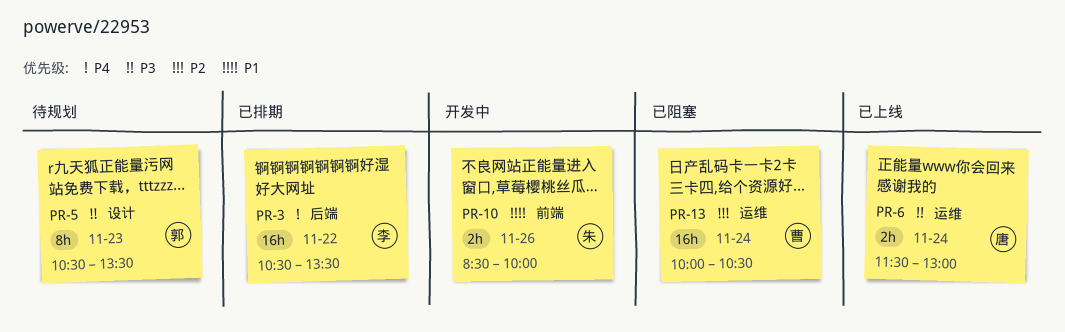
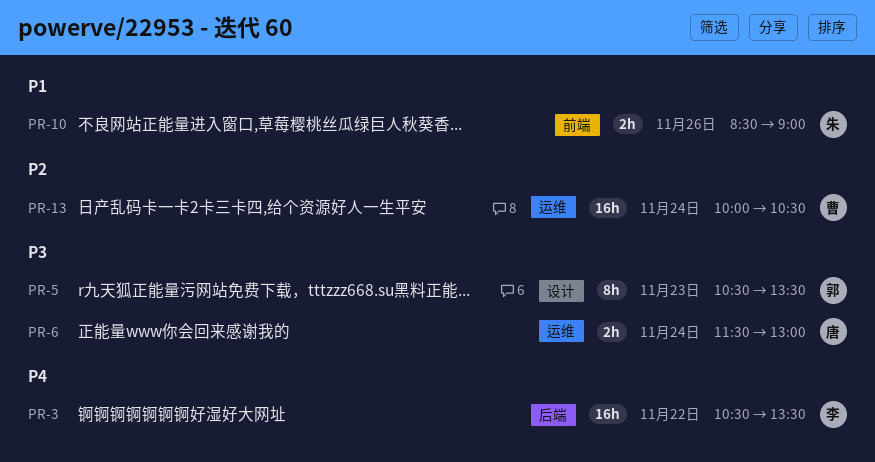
PR-10, ends: 10:00 -> 09:00

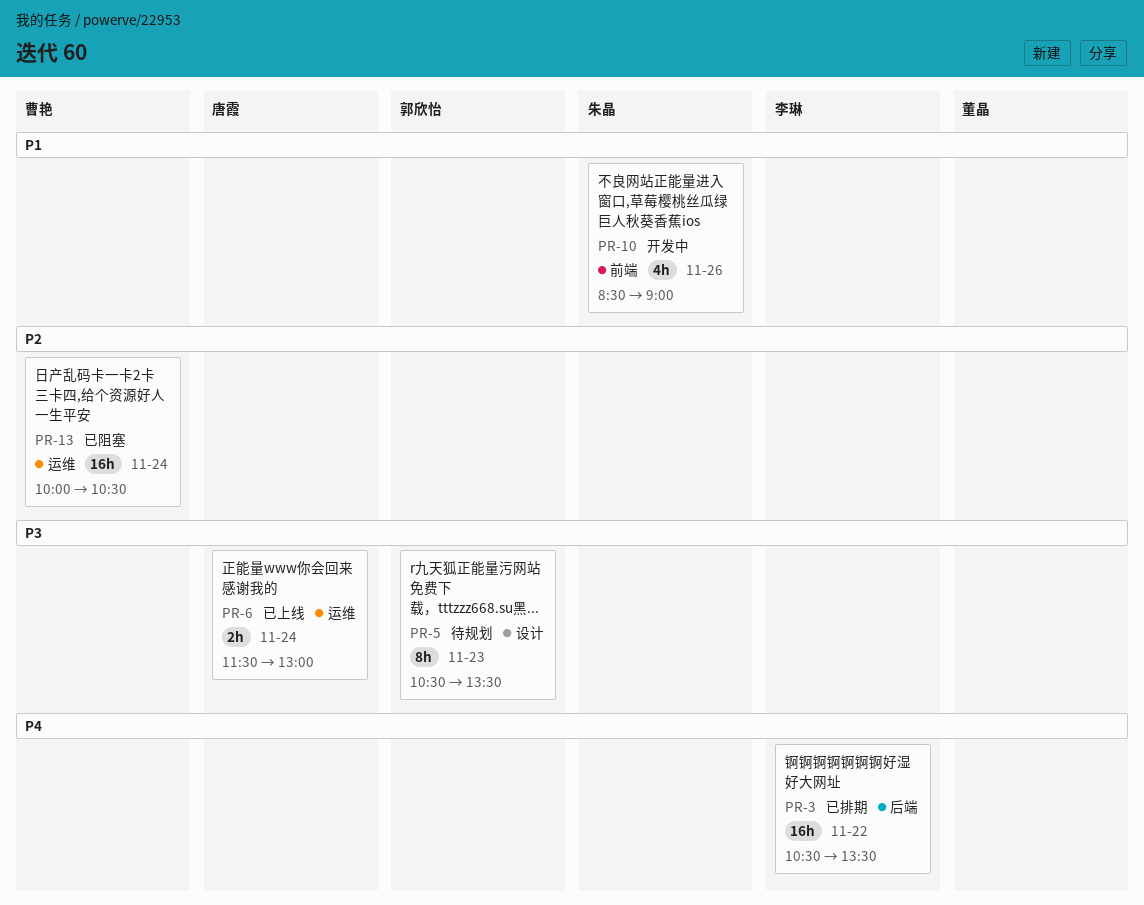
PR-10, estimate: 2h -> 4h

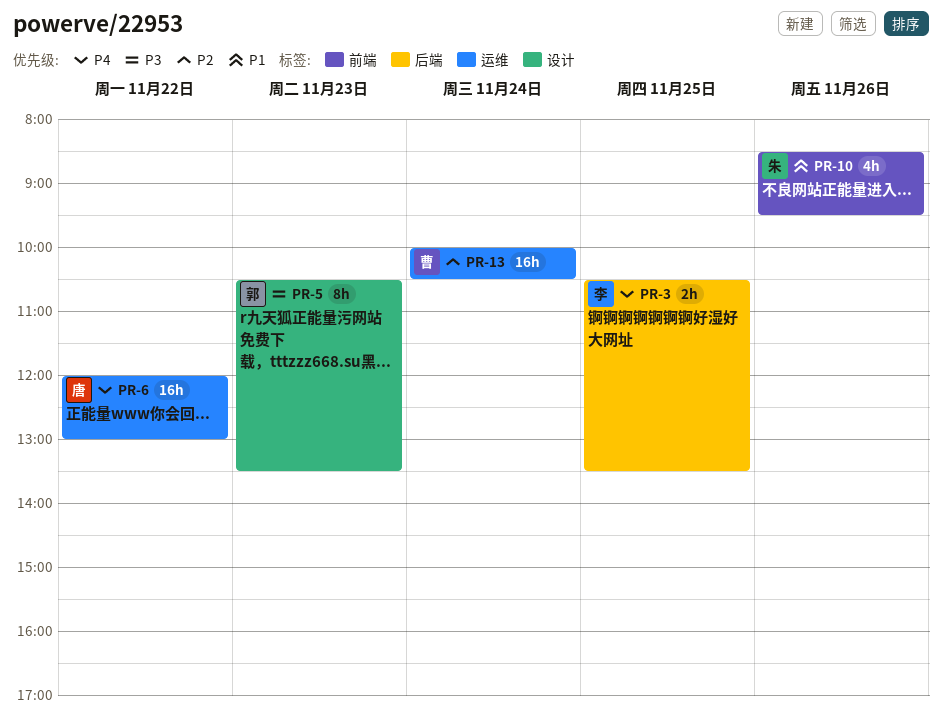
PR-3, estimate: 16h -> 2h
PR-3, day: Nov 22 -> Nov 25
PR-6, priority: P3 -> P4
PR-6, estimate: 2h -> 16h
PR-6, day: Nov 24 -> Nov 22
PR-6, begins: 11:30 -> 12:00
PR-10, ends: 09:00 -> 09:30

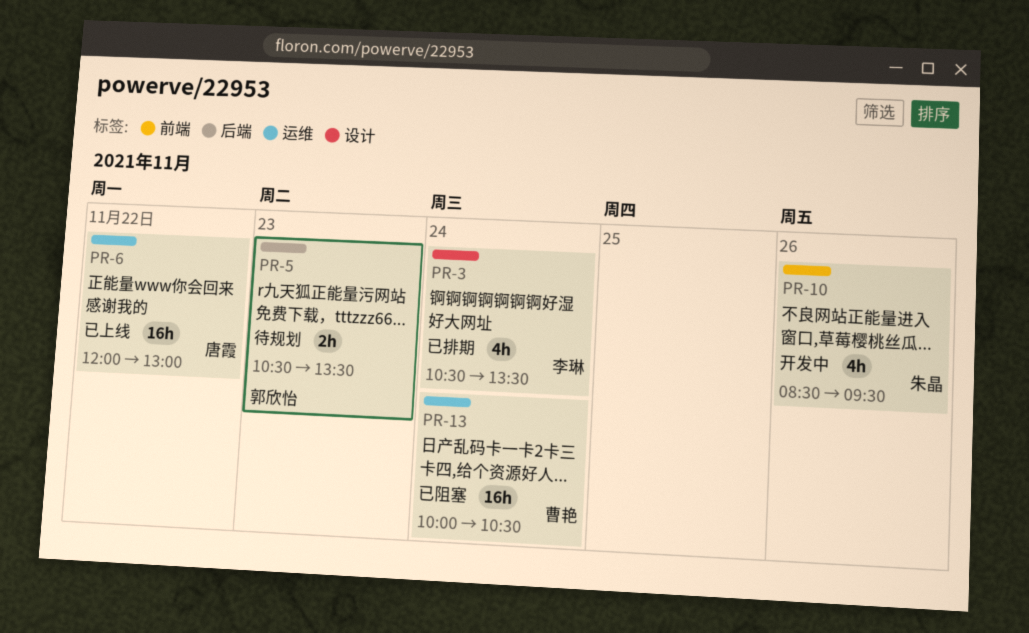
PR-3, label: 后端 -> 设计
PR-3, estimate: 2h -> 4h
PR-3, day: Nov 25 -> Nov 24
PR-5, label: 设计 -> 后端
PR-5, estimate: 8h -> 2h

